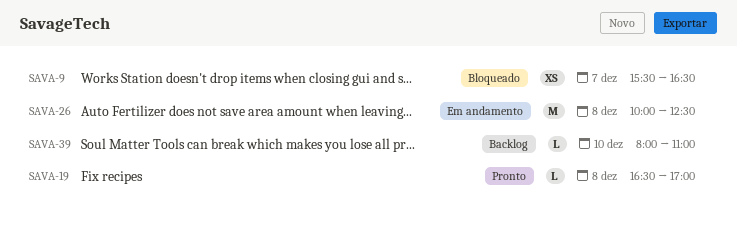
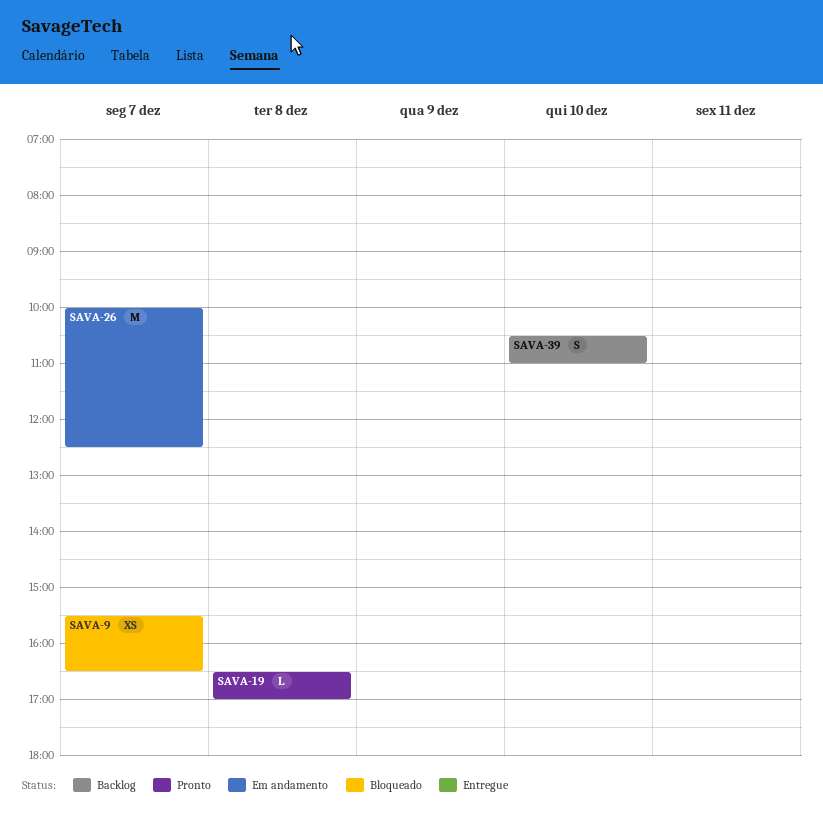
SAVA-26, day: Dec 8 -> Dec 7
SAVA-39, estimate: L -> S
SAVA-39, begins: 08:00 -> 10:30

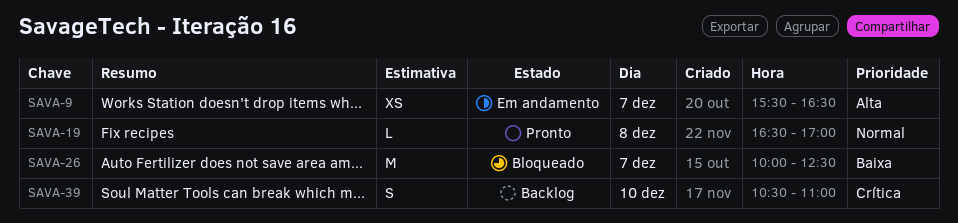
SAVA-9, status: Bloqueado -> Em andamento
SAVA-26, status: Em andamento -> Bloqueado

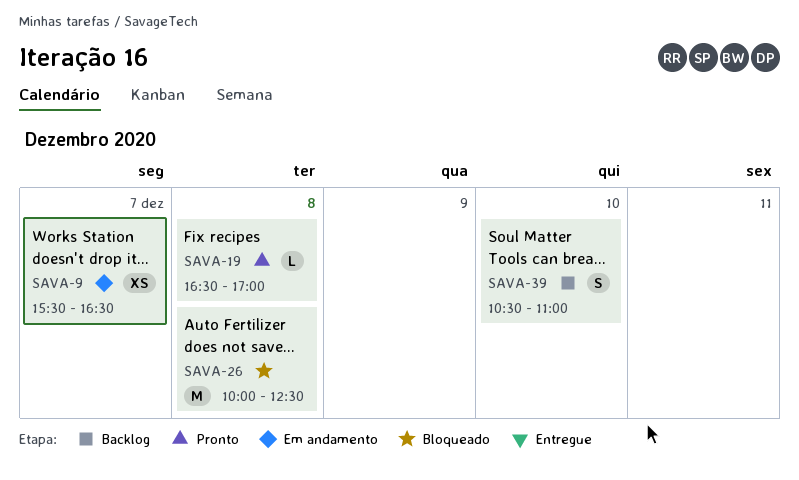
SAVA-26, day: Dec 7 -> Dec 8

